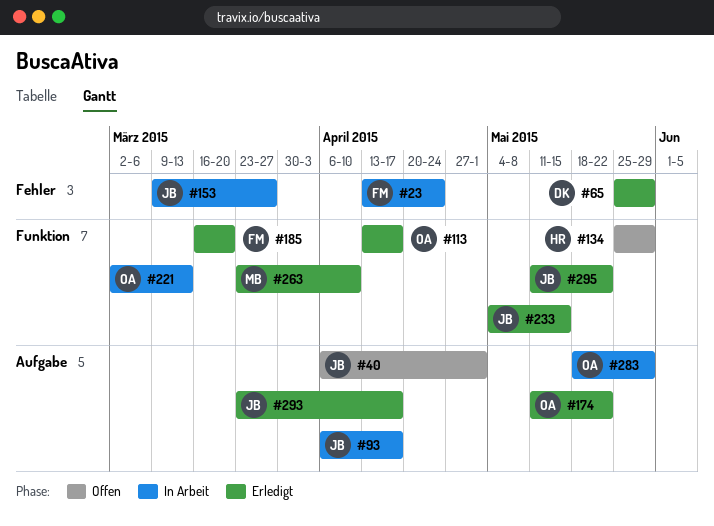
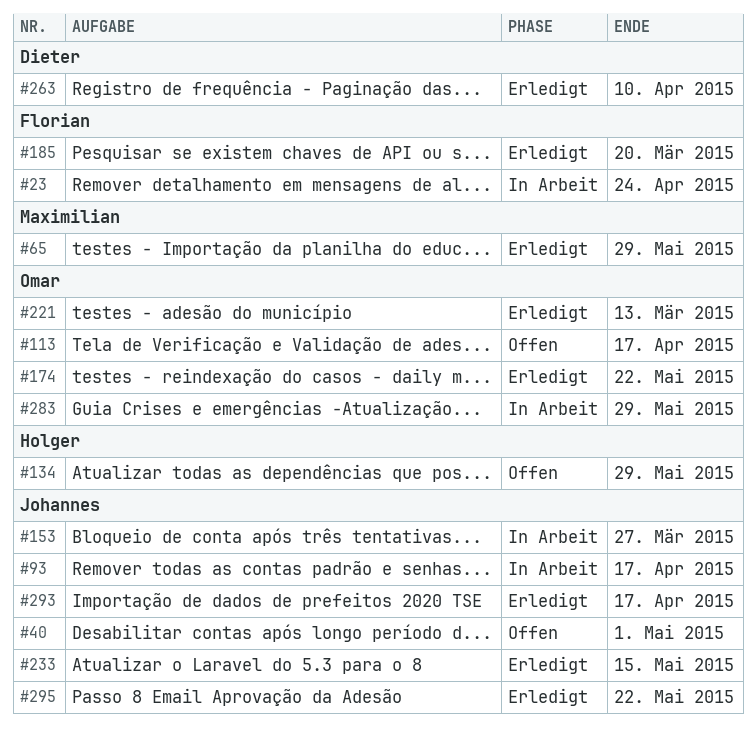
#65, owner: Dieter -> Maximilian
#113, status: Erledigt -> Offen
#221, status: In Arbeit -> Erledigt
#263, owner: Maximilian -> Dieter

